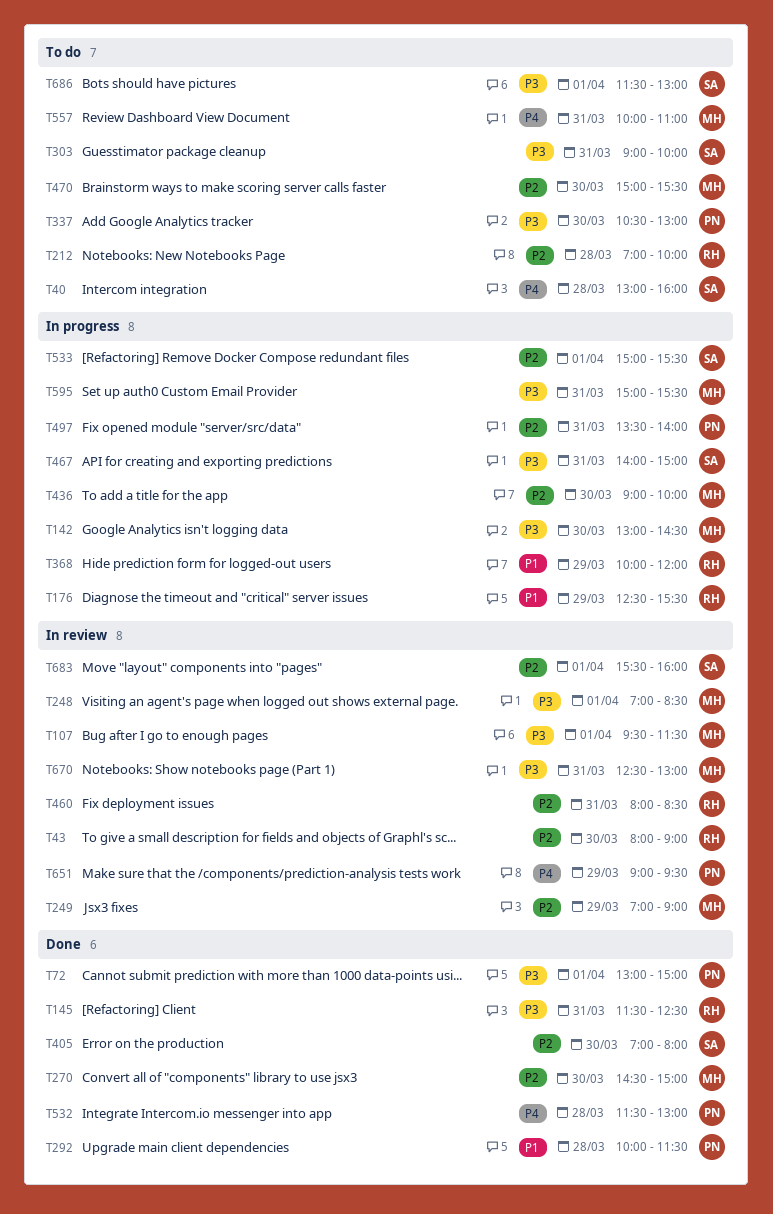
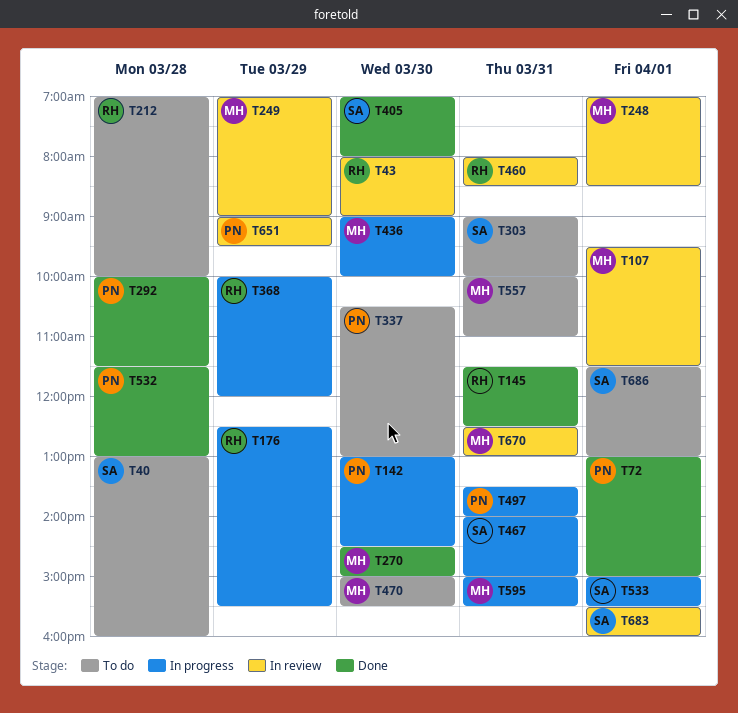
T142, owner: MH -> PN

